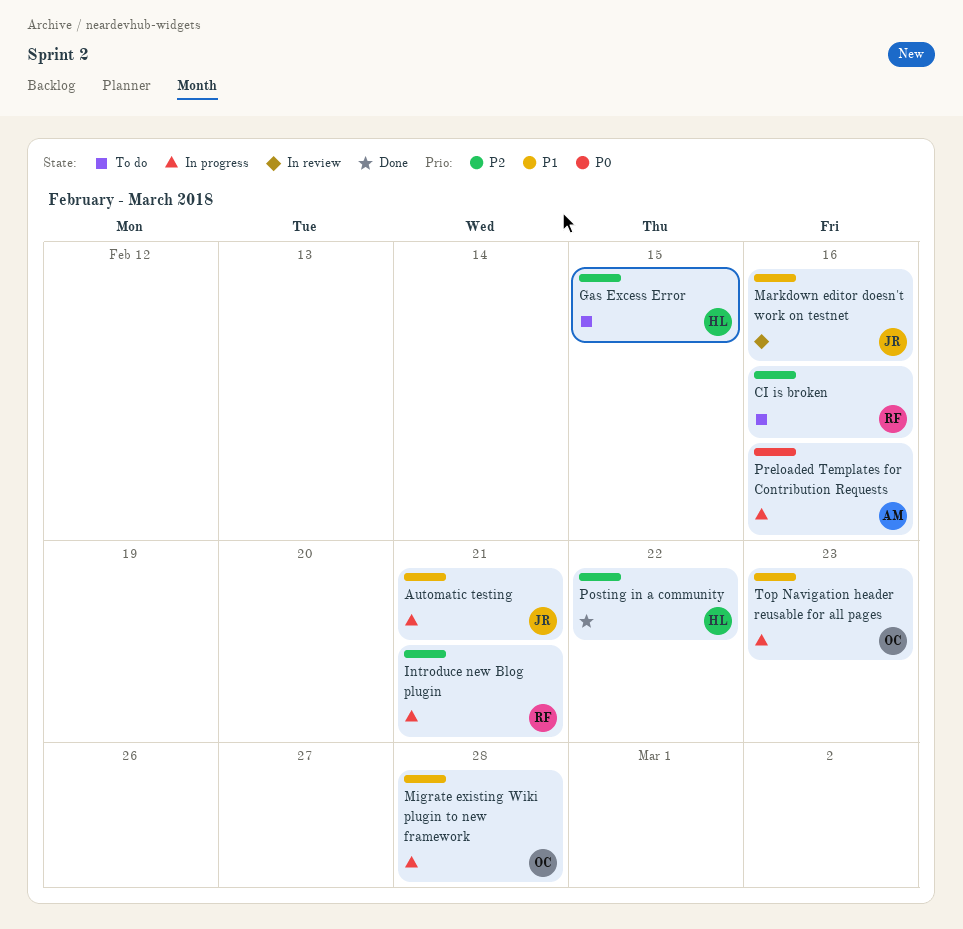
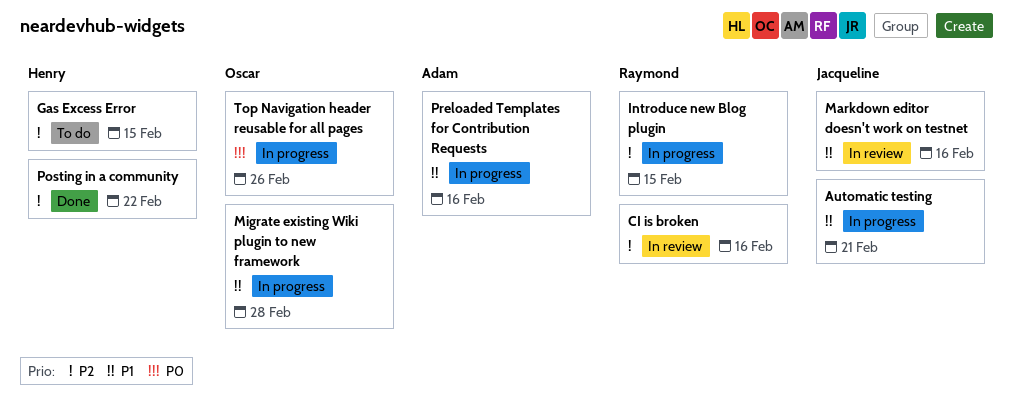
CI is broken, status: To do -> In review
Introduce new Blog plugin, due: Feb 21 -> Feb 15
Preloaded Templates for Contribution Requests, priority: P0 -> P1
Top Navigation header reusable for all pages, priority: P1 -> P0
Top Navigation header reusable for all pages, due: Feb 23 -> Feb 26

